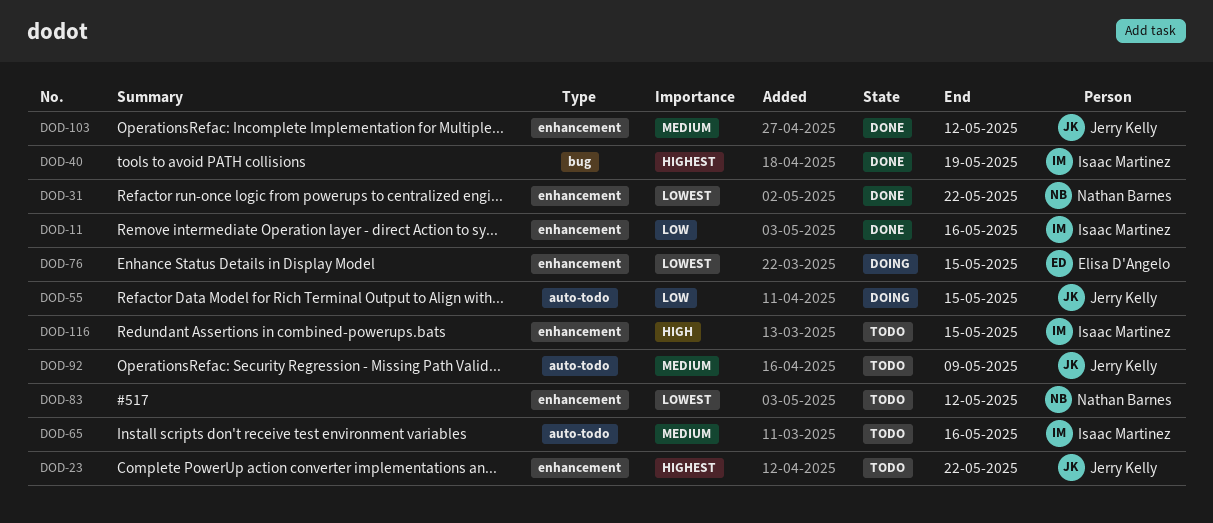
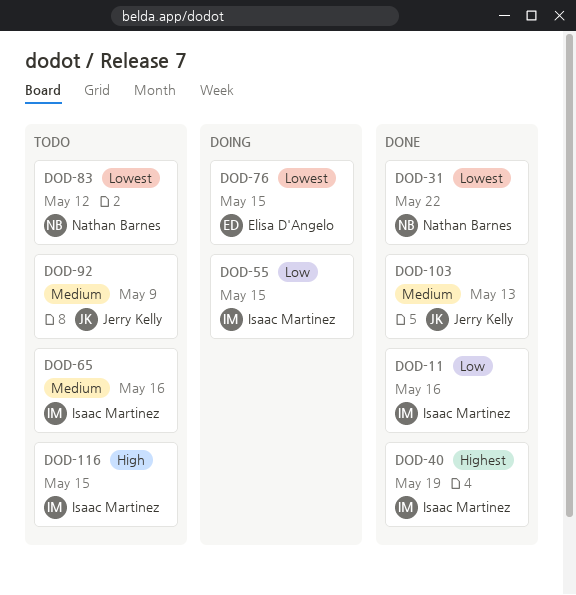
DOD-23: present -> none
DOD-55, owner: Jerry Kelly -> Isaac Martinez
DOD-103, due: May 12 -> May 13

